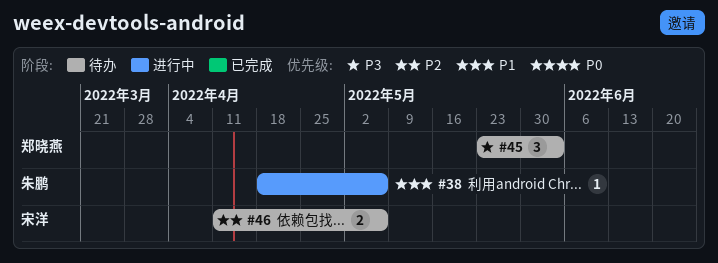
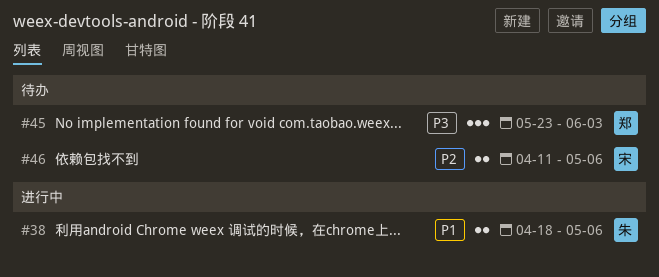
#38, estimate: 1 -> 2

